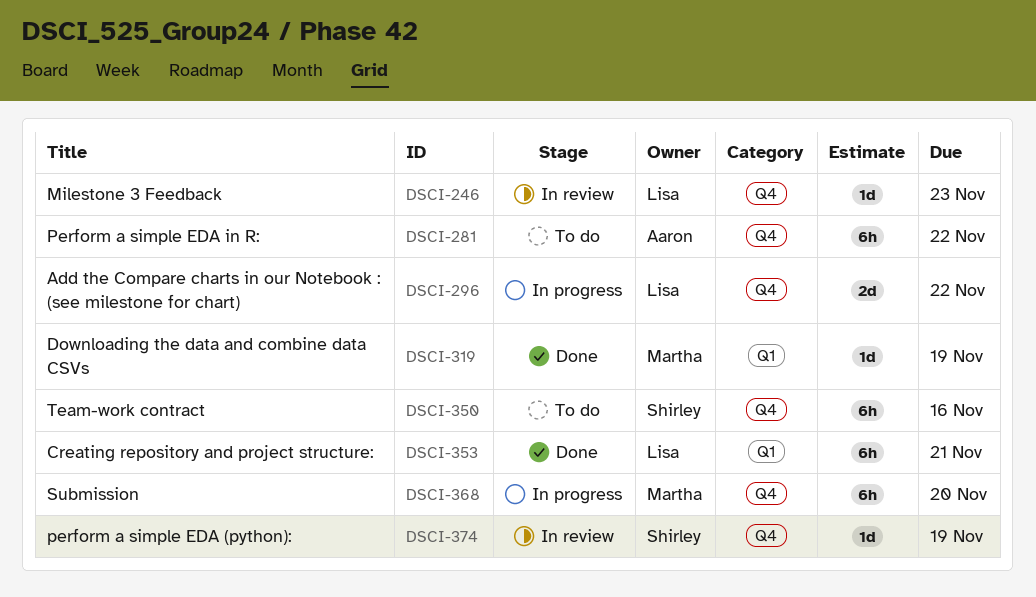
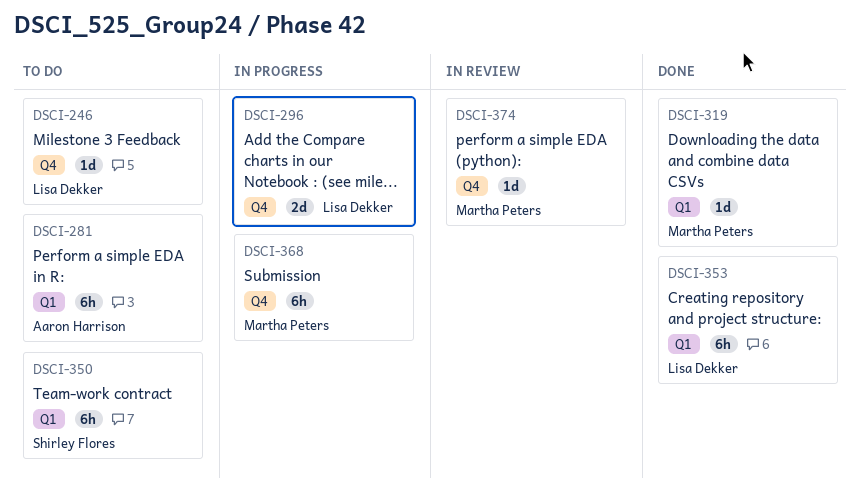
DSCI-246, status: In review -> To do
DSCI-281, label: Q4 -> Q1
DSCI-350, label: Q4 -> Q1
DSCI-374, owner: Shirley Flores -> Martha Peters

